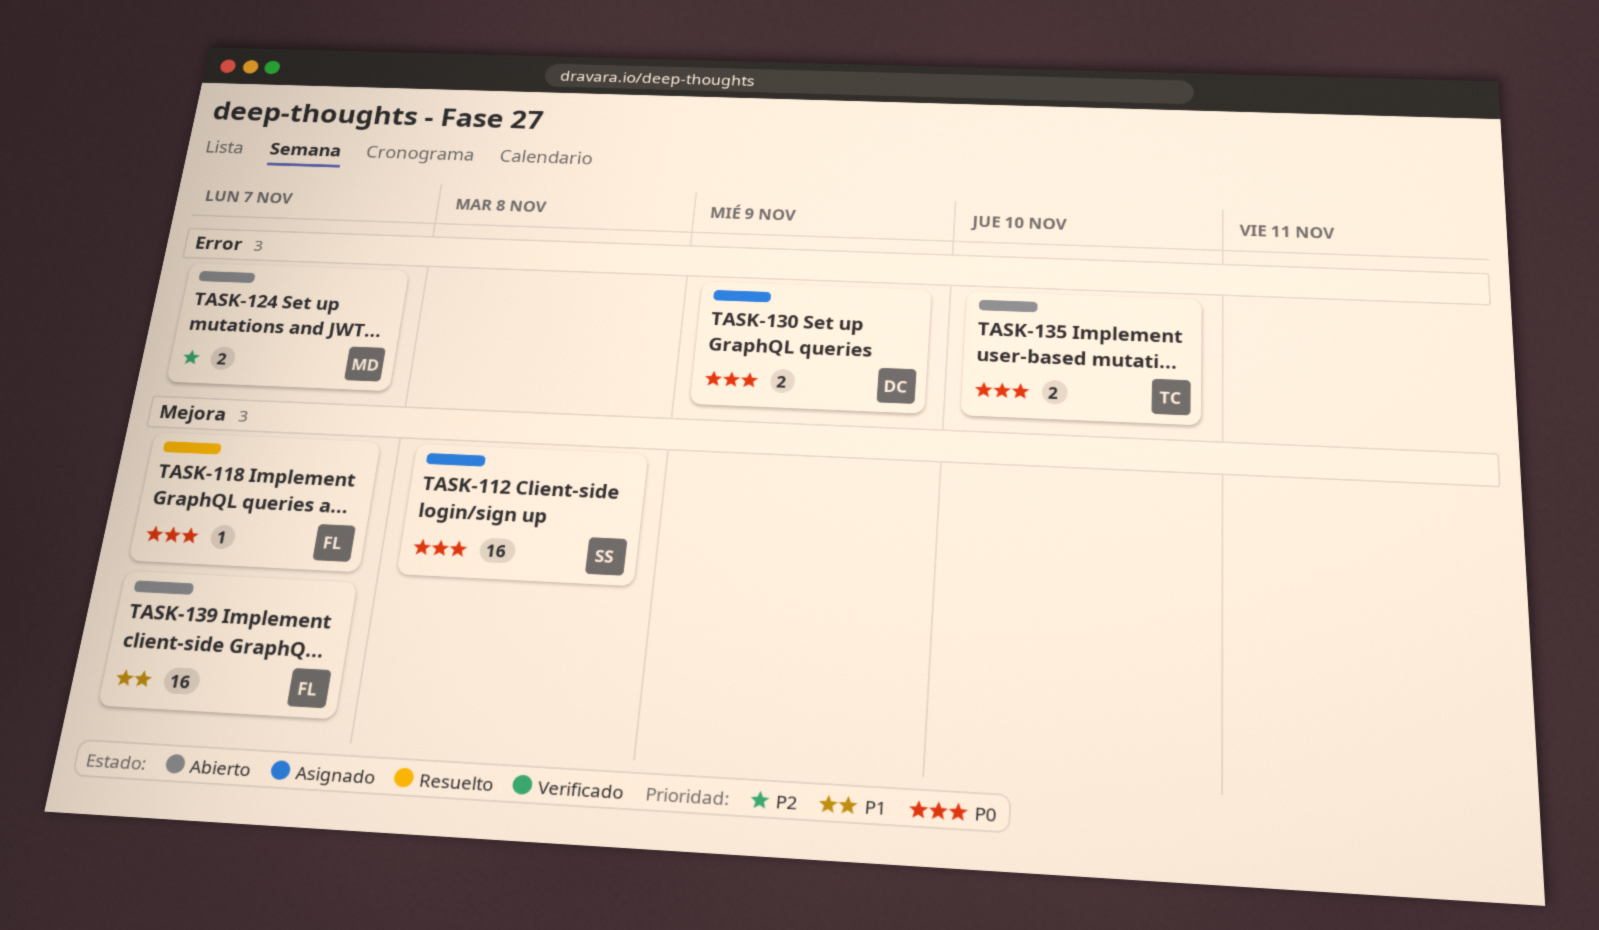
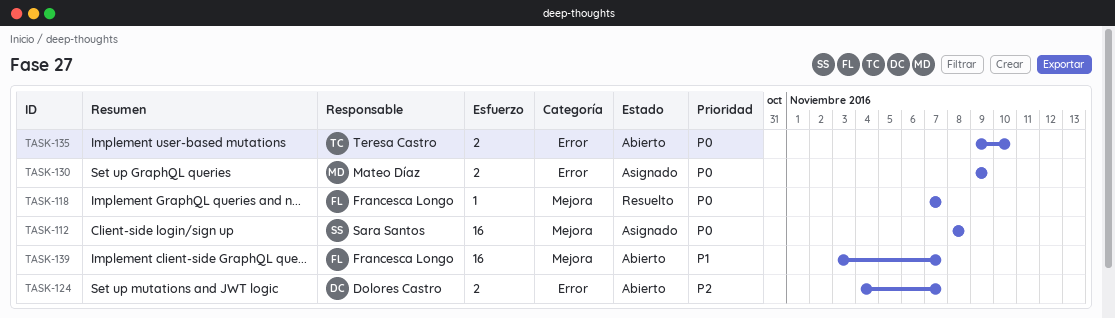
TASK-124, owner: Mateo Díaz -> Dolores Castro
TASK-130, owner: Dolores Castro -> Mateo Díaz

